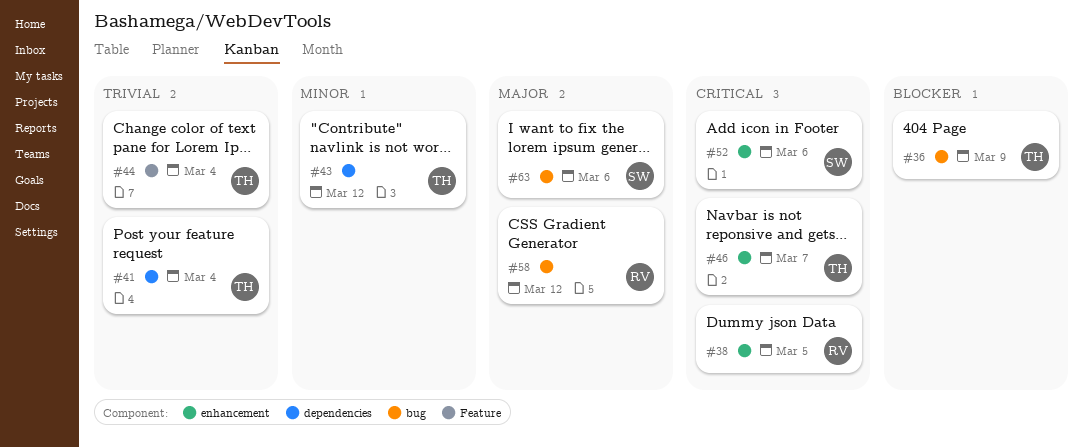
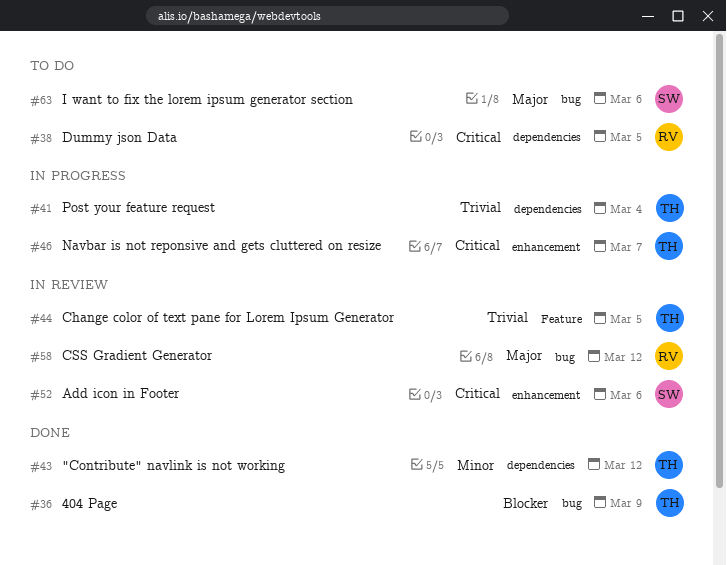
#38, label: enhancement -> dependencies
#44, due: Mar 4 -> Mar 5

